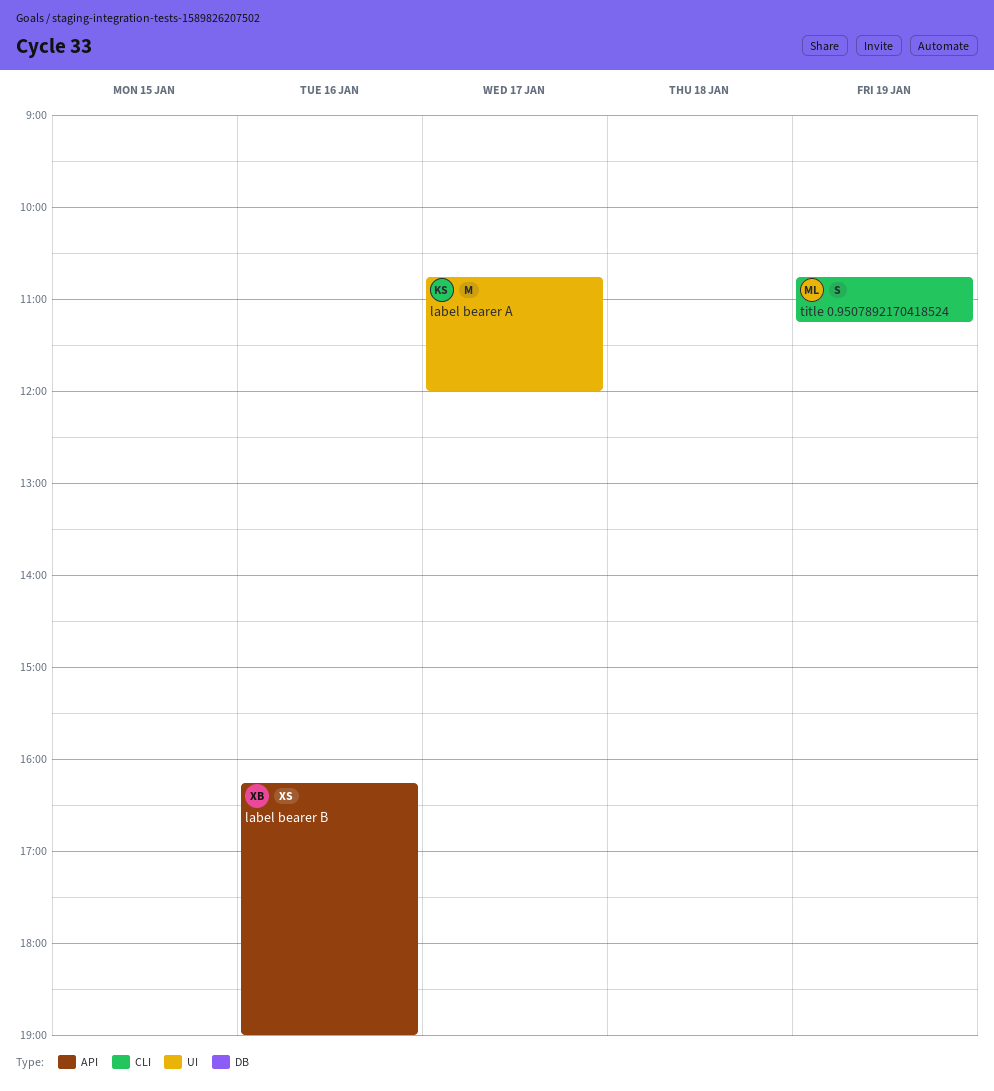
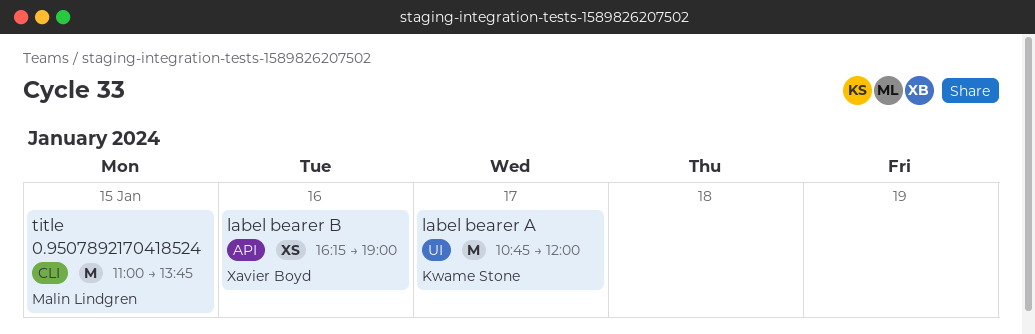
title 0.9507892170418524, estimate: S -> M
title 0.9507892170418524, day: Jan 19 -> Jan 15
title 0.9507892170418524, begins: 10:45 -> 11:00
title 0.9507892170418524, ends: 11:15 -> 13:45

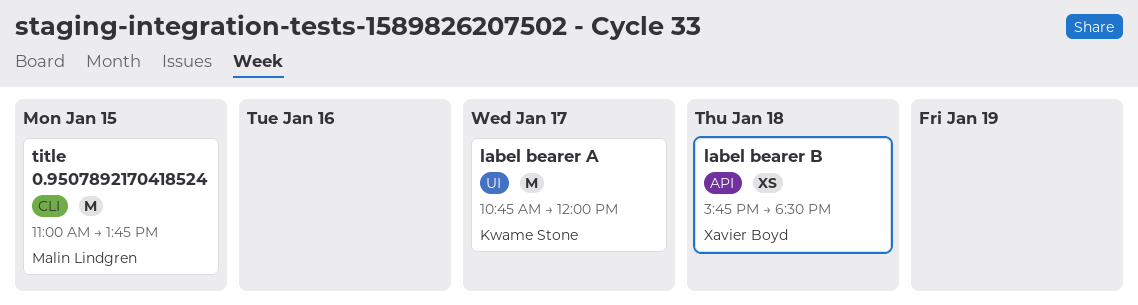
label bearer B, day: Jan 16 -> Jan 18
label bearer B, begins: 16:15 -> 15:45
label bearer B, ends: 19:00 -> 18:30

